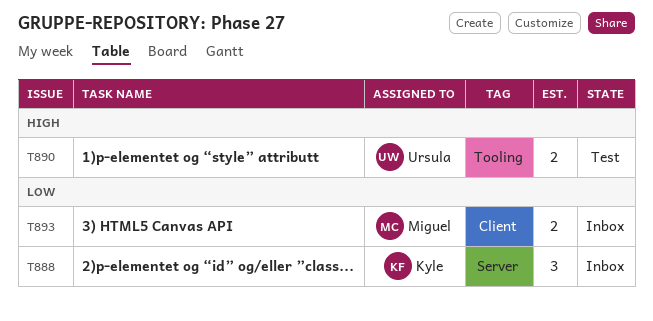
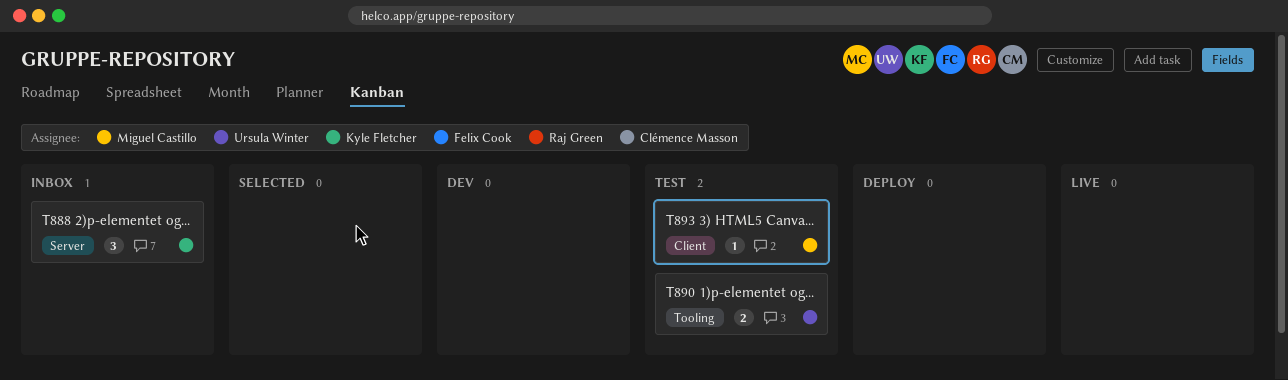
T893, status: Inbox -> Test
T893, estimate: 2 -> 1

